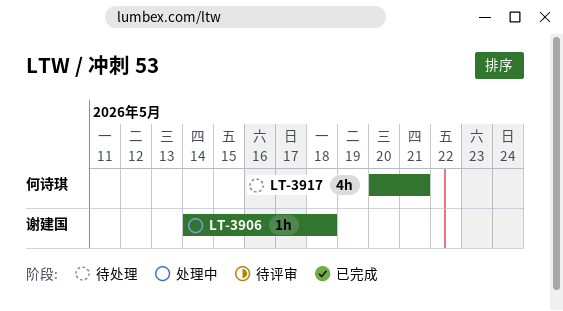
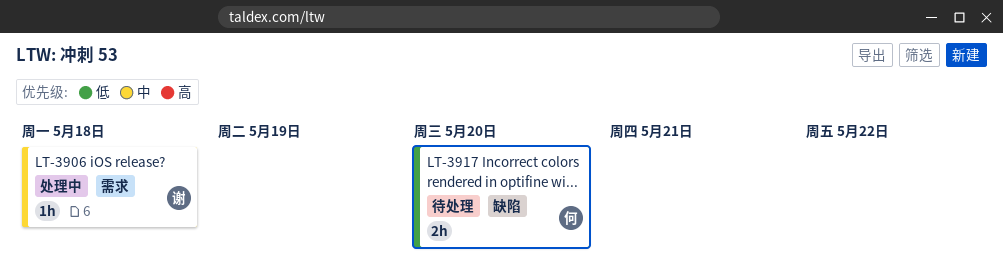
LT-3917, estimate: 4h -> 2h
LT-3917, due: May 21 -> May 20

